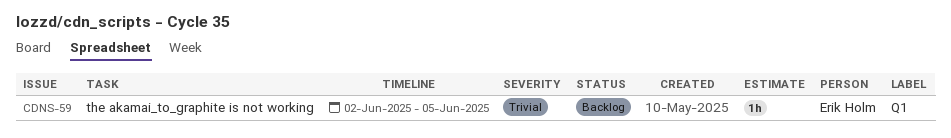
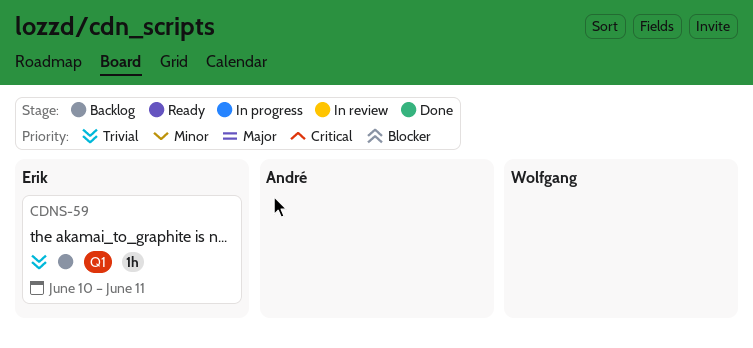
CDNS-59, start: Jun 2 -> Jun 10
CDNS-59, due: Jun 5 -> Jun 11

